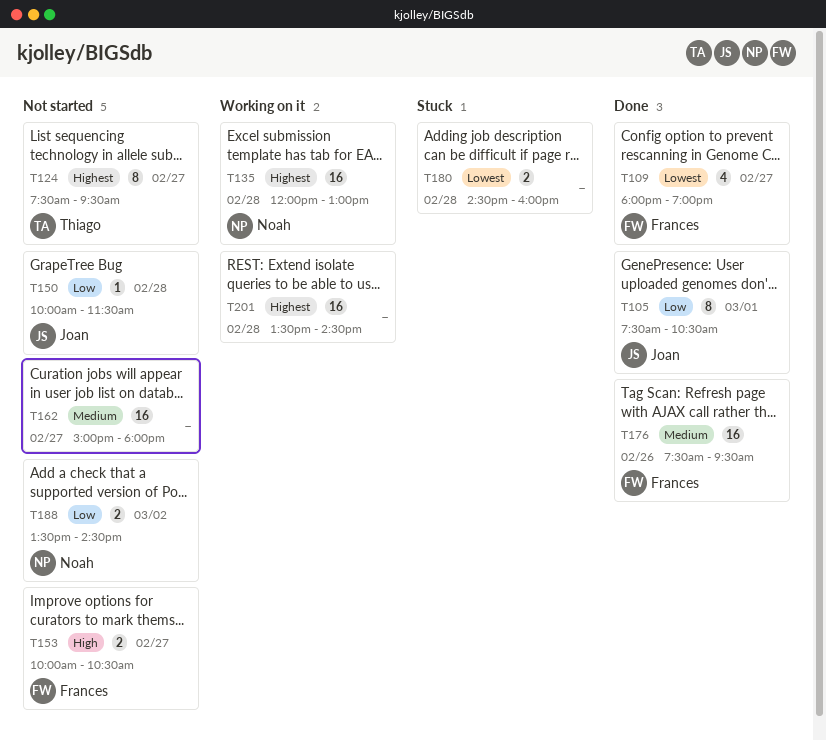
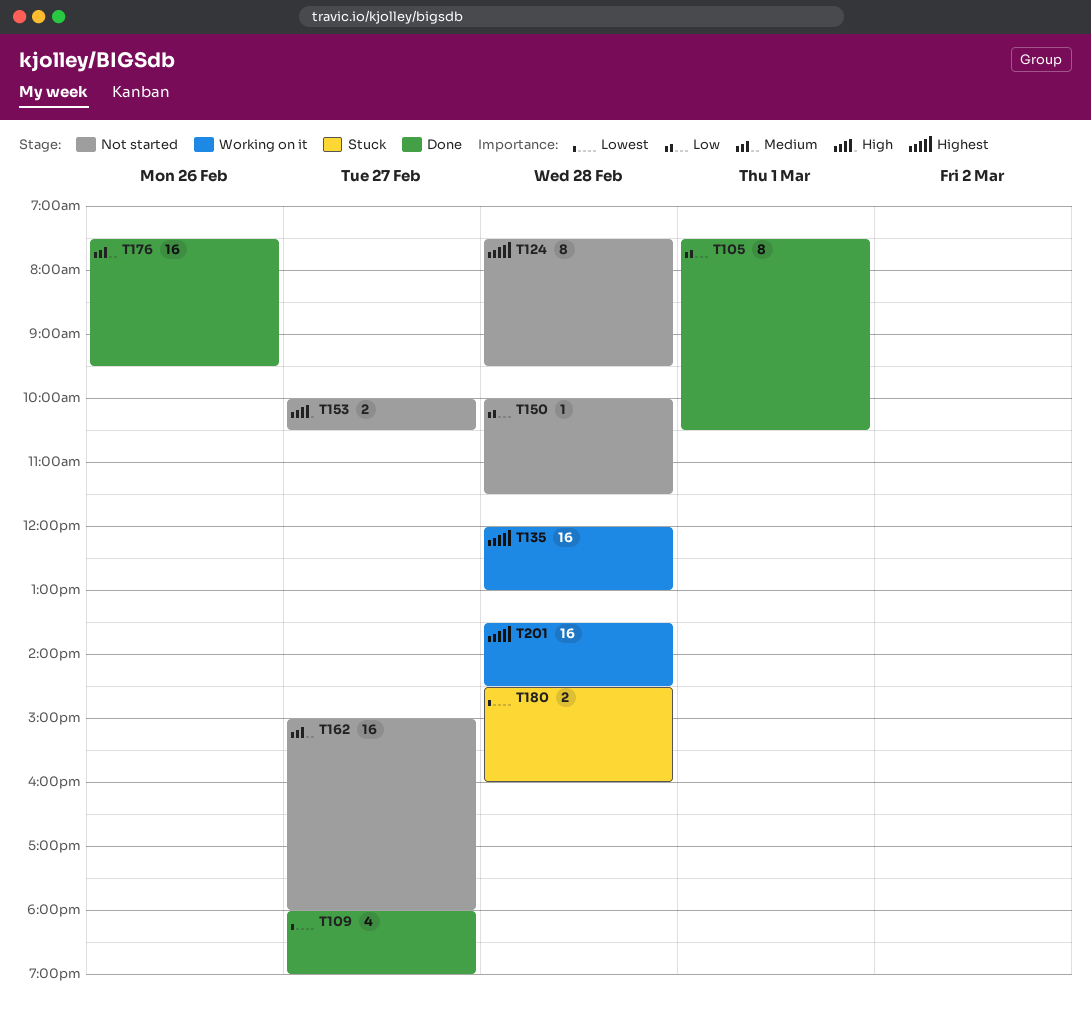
T124, day: Feb 27 -> Feb 28
T188: present -> none

